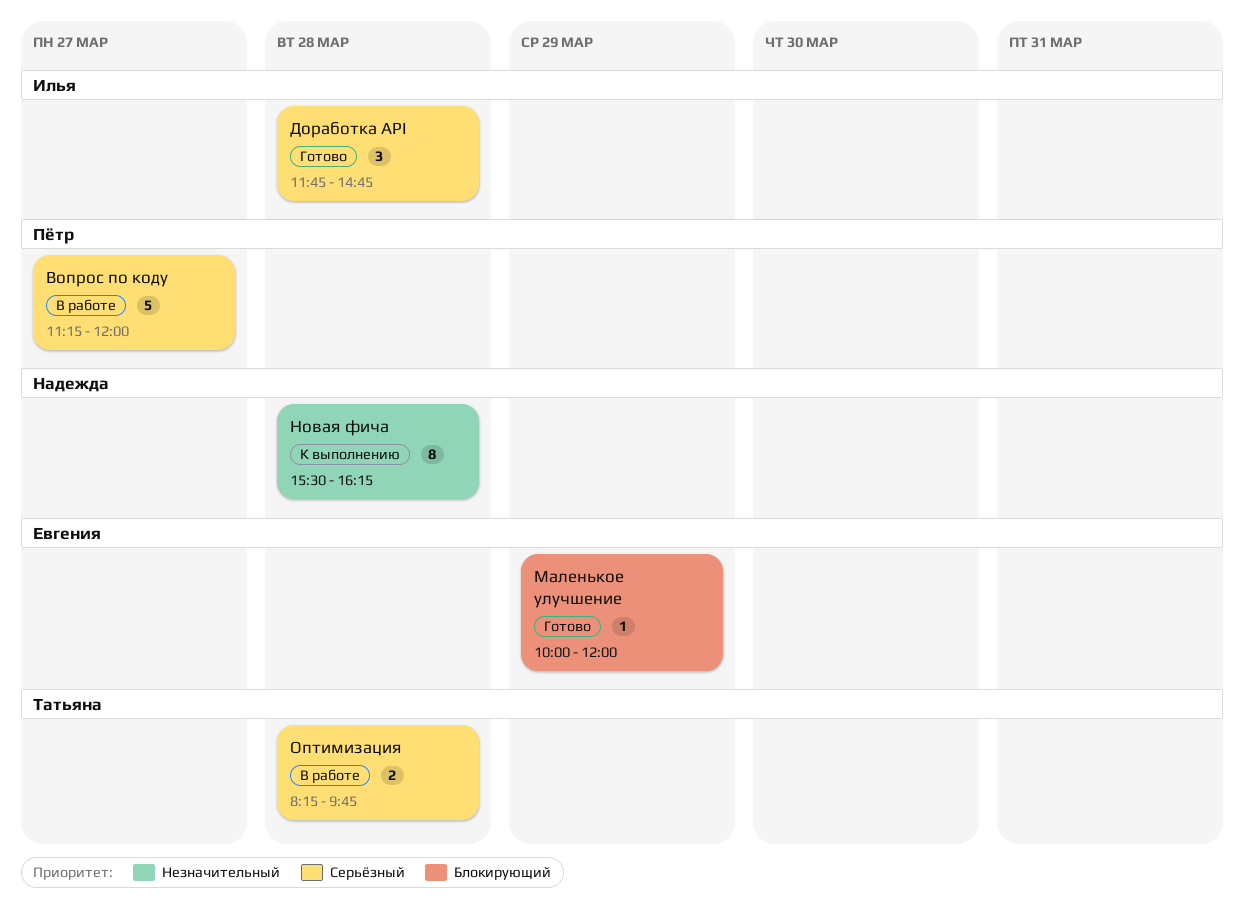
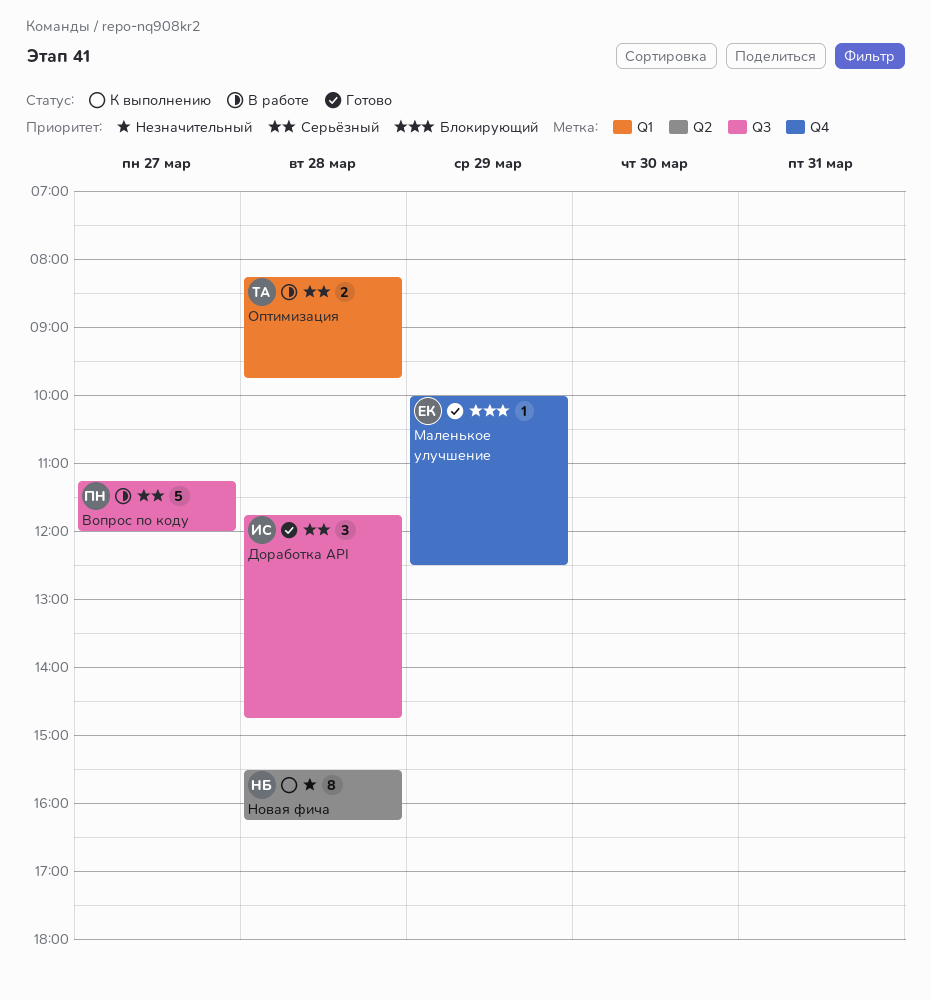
Маленькое улучшение, ends: 12:00 -> 12:30

